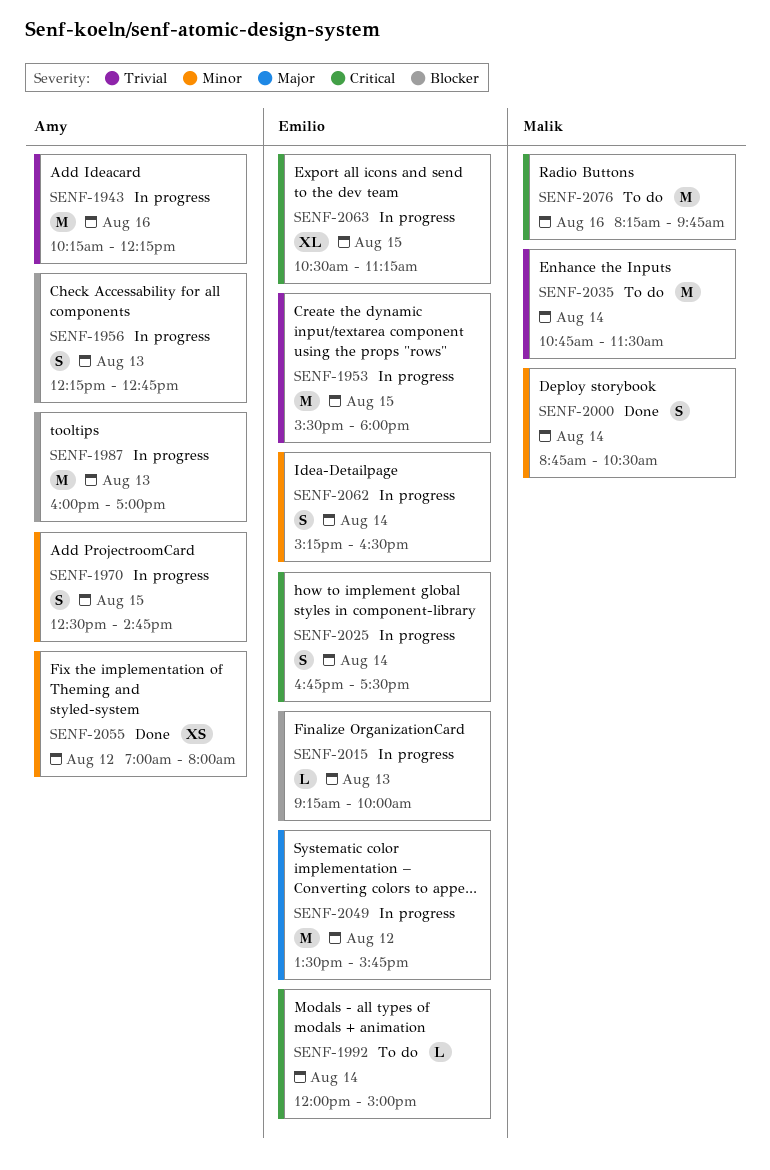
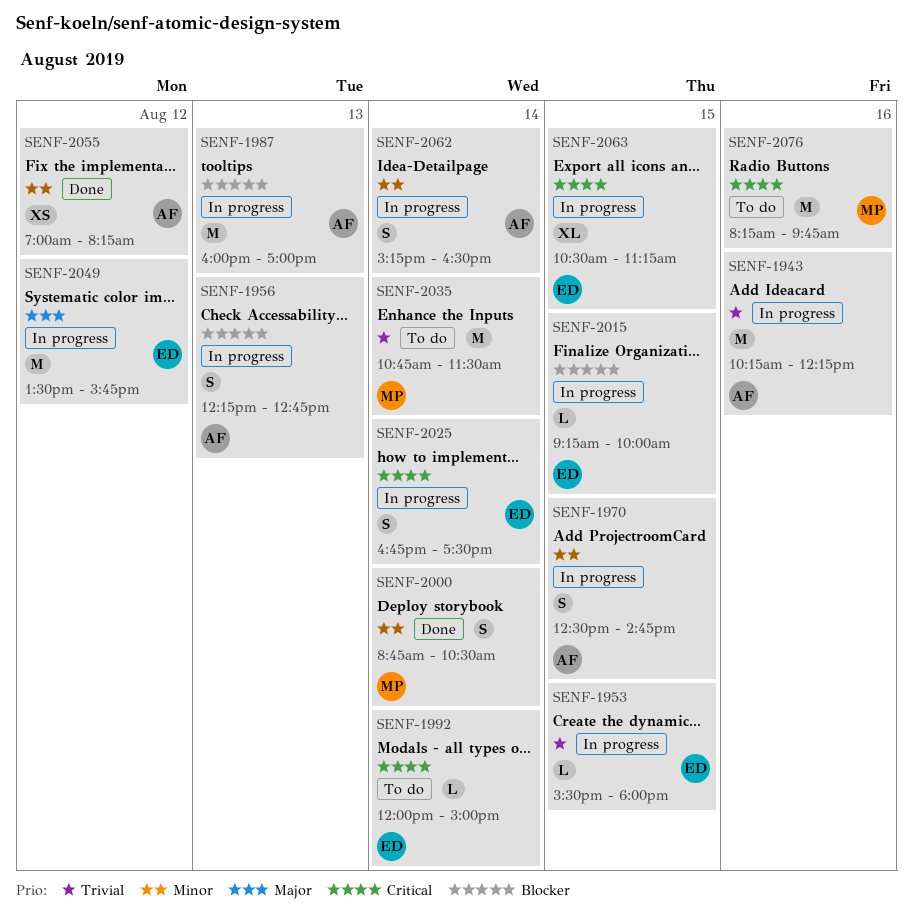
SENF-1953, estimate: M -> L
SENF-2015, day: Aug 13 -> Aug 15
SENF-2055, ends: 08:00 -> 08:15
SENF-2062, owner: Emilio -> Amy

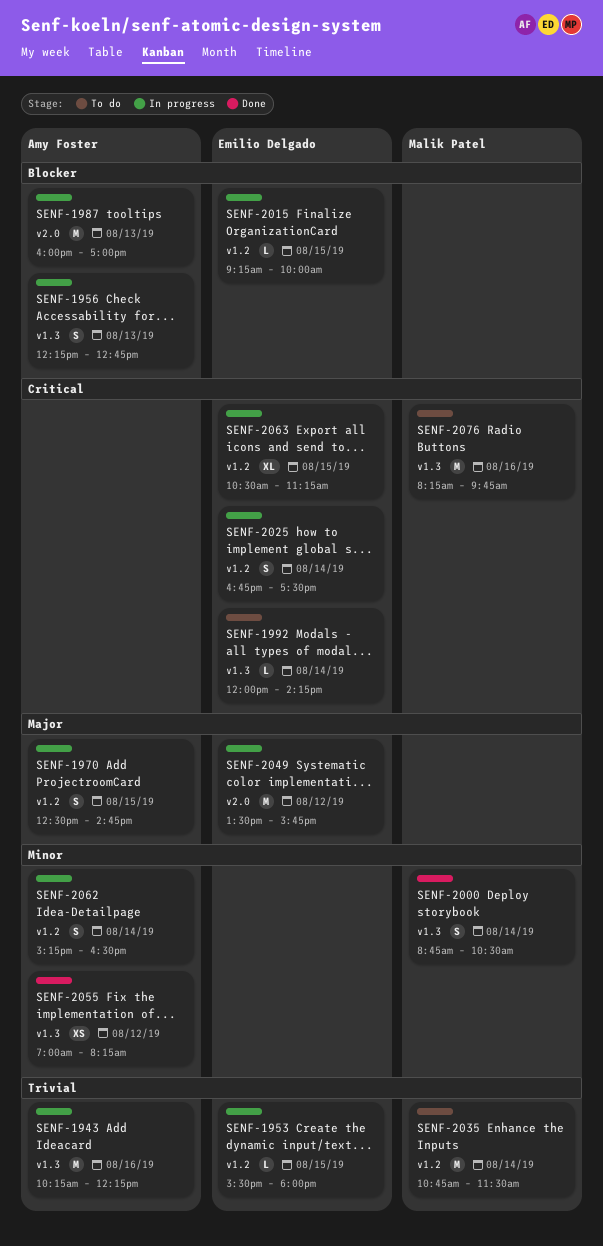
SENF-1970, priority: Minor -> Major
SENF-1992, ends: 15:00 -> 14:15

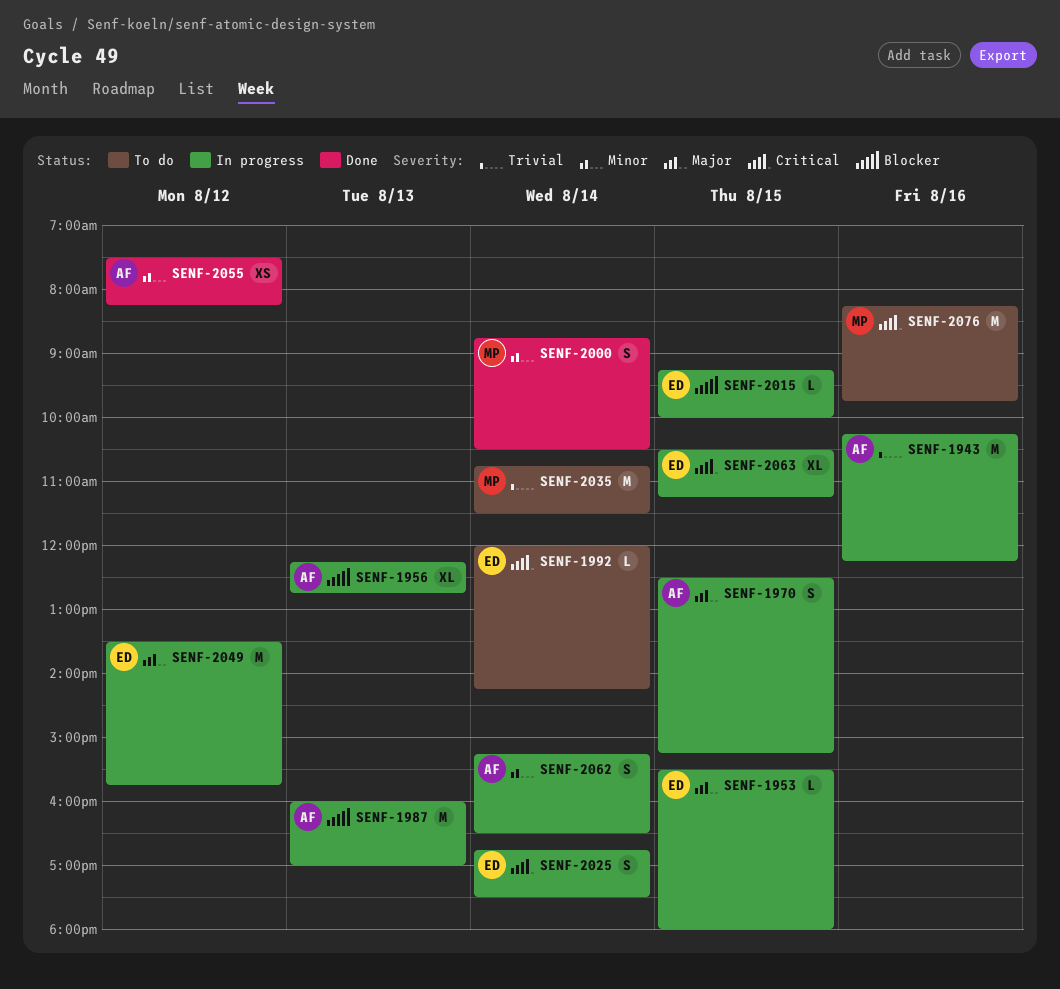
SENF-1953, priority: Trivial -> Major
SENF-1956, estimate: S -> XL
SENF-1970, ends: 14:45 -> 15:15
SENF-2055, begins: 07:00 -> 07:30

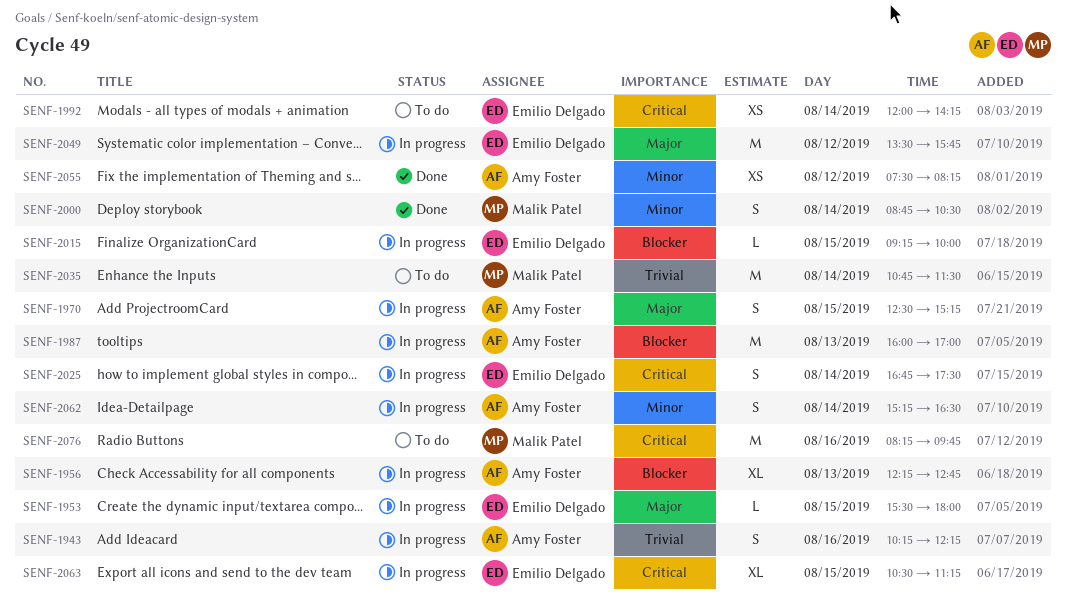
SENF-1943, estimate: M -> S
SENF-1992, estimate: L -> XS

